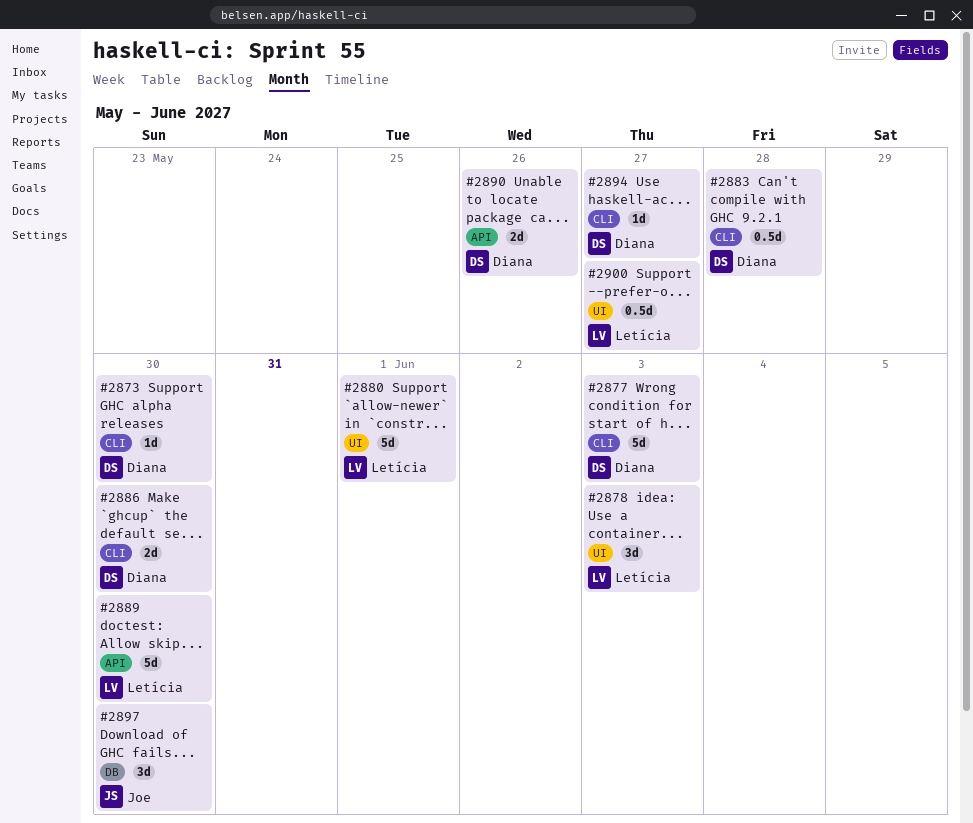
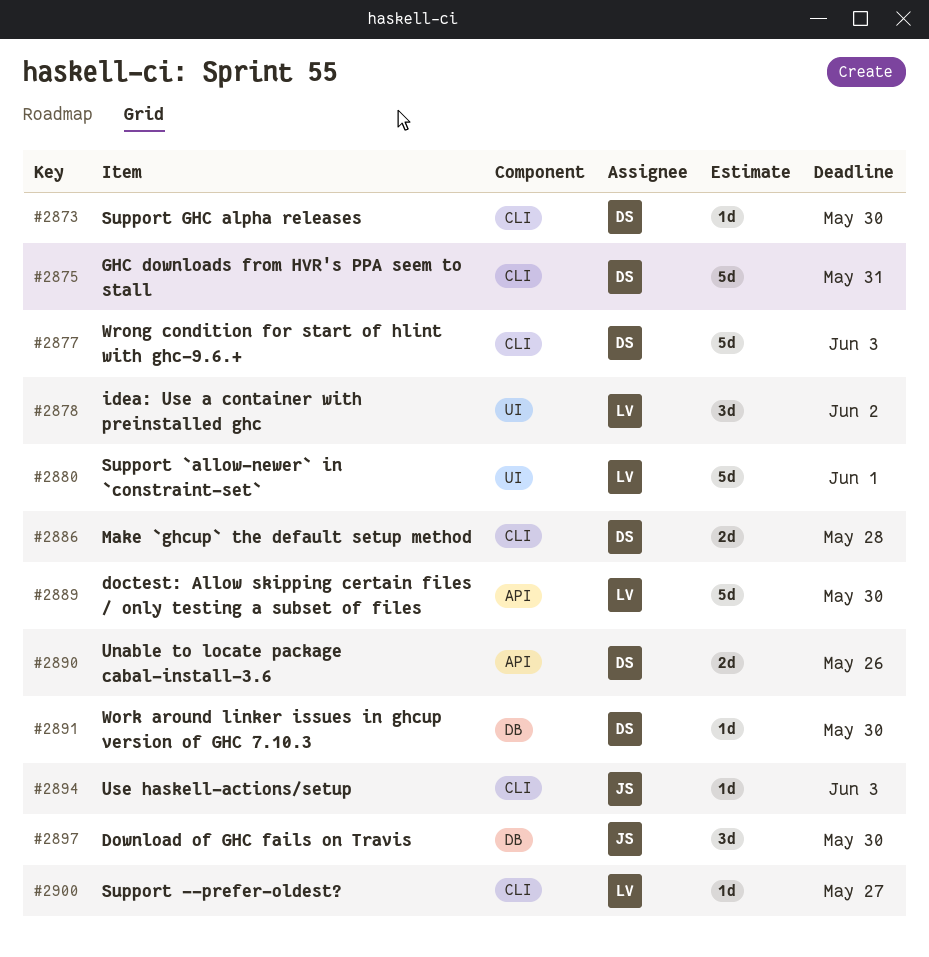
#2875: none -> present
#2878, due: Jun 3 -> Jun 2
#2883: present -> none
#2886, due: May 30 -> May 28
#2891: none -> present
#2894, owner: Diana -> Joe
#2894, due: May 27 -> Jun 3
#2900, label: UI -> CLI
#2900, estimate: 0.5d -> 1d

